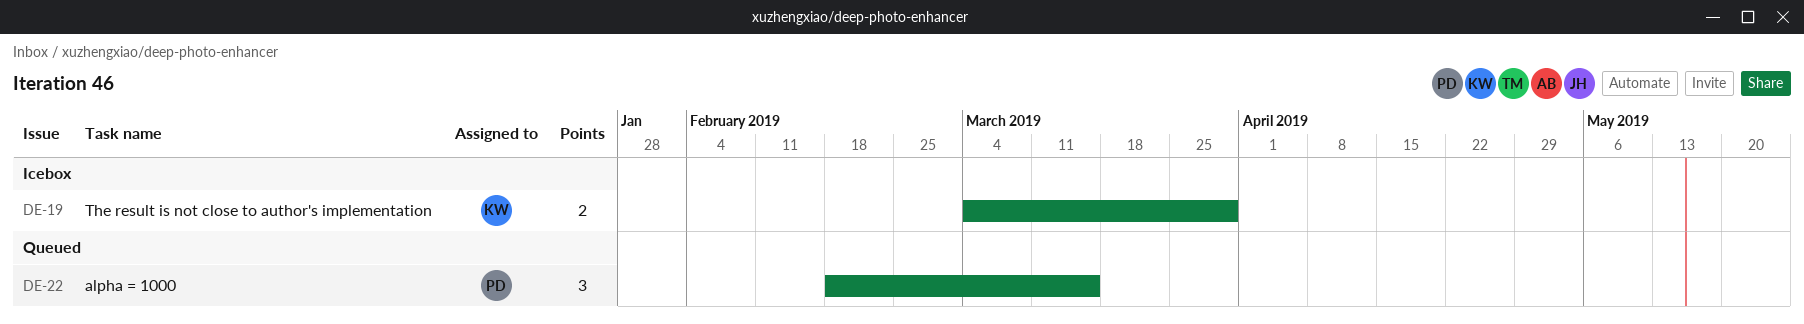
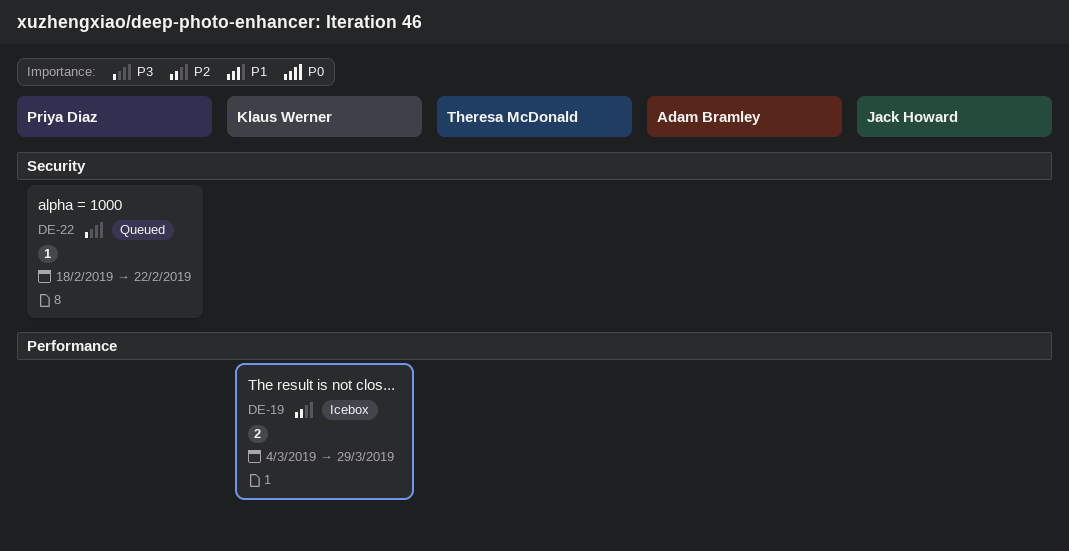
DE-22, estimate: 3 -> 1
DE-22, due: Mar 15 -> Feb 22

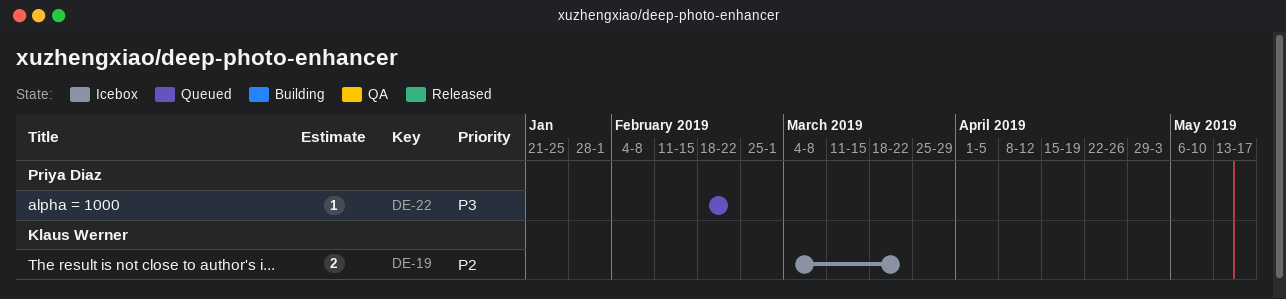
DE-19, due: Mar 29 -> Mar 22

